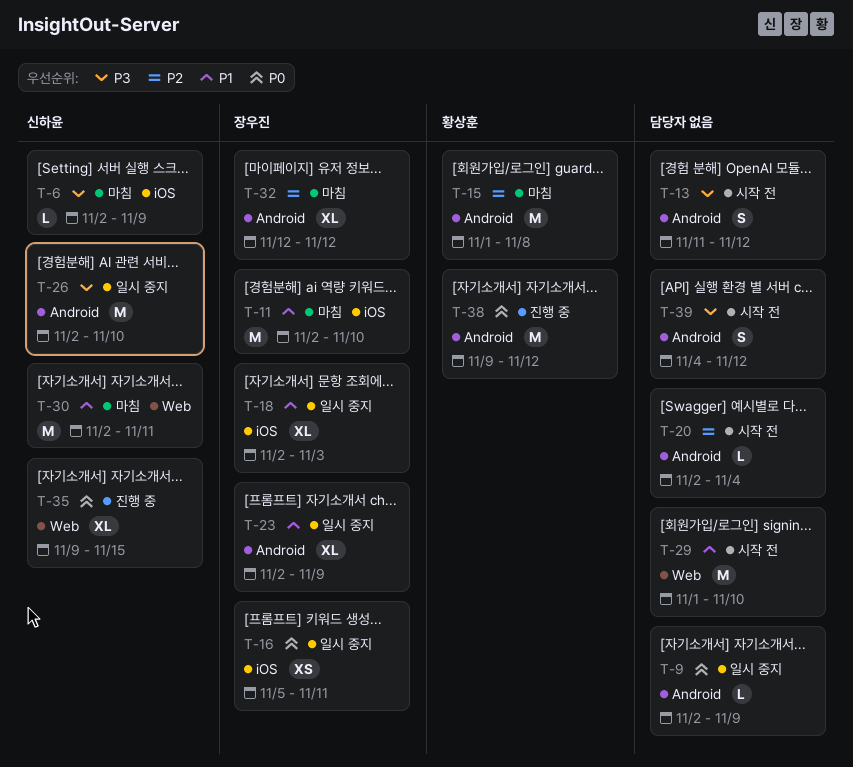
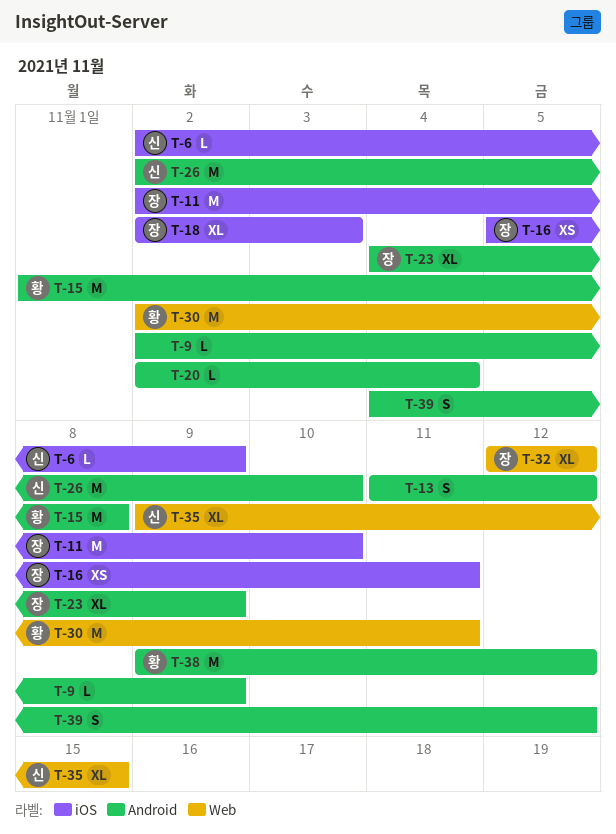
T-23, start: Nov 2 -> Nov 4
T-29: present -> none
T-30, owner: 신하윤 -> 황상훈
T-32, label: Android -> Web

